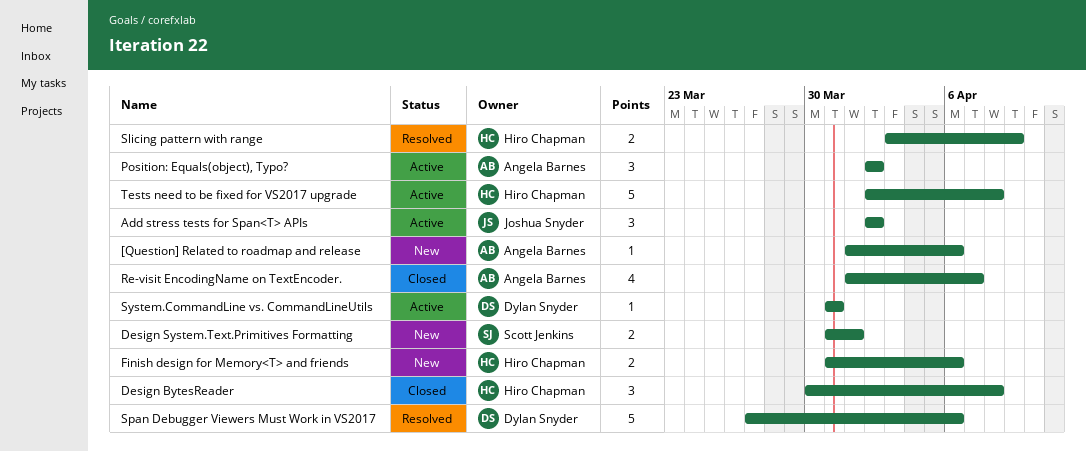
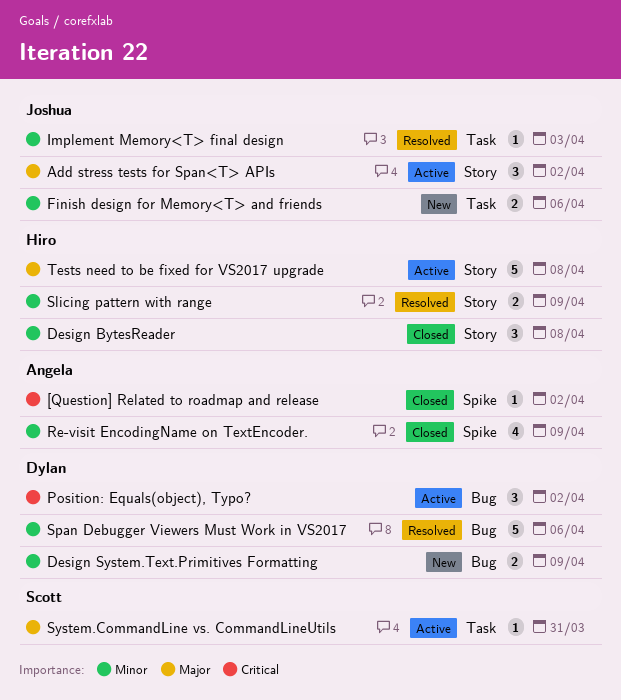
[Question] Related to roadmap and release, status: New -> Closed
[Question] Related to roadmap and release, due: Apr 6 -> Apr 2
Design System.Text.Primitives Formatting, owner: Scott Jenkins -> Dylan Snyder
Design System.Text.Primitives Formatting, due: Apr 1 -> Apr 9
Finish design for Memory<T> and friends, owner: Hiro Chapman -> Joshua Snyder
Implement Memory<T> final design: none -> present
Position: Equals(object), Typo?, owner: Angela Barnes -> Dylan Snyder
Re-visit EncodingName on TextEncoder., due: Apr 7 -> Apr 9
System.CommandLine vs. CommandLineUtils, owner: Dylan Snyder -> Scott Jenkins

